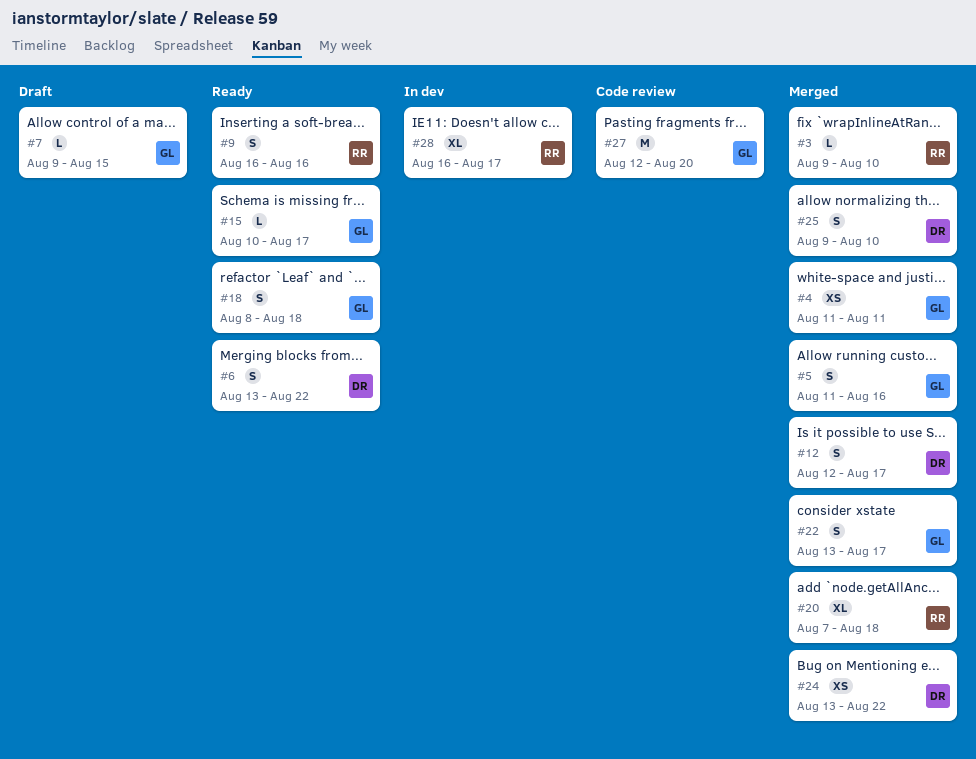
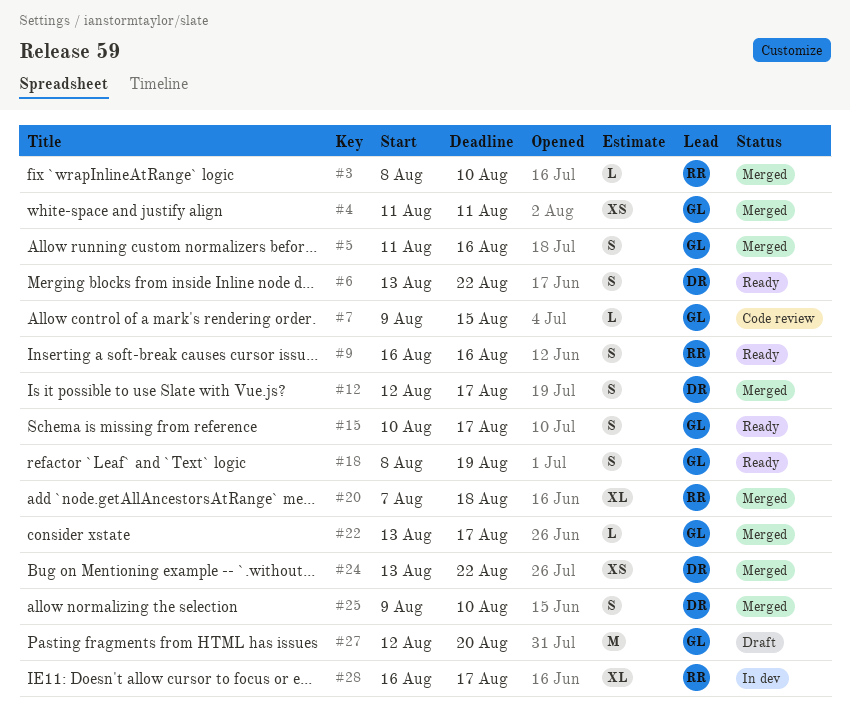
#3, start: Aug 9 -> Aug 8
#7, status: Draft -> Code review
#15, estimate: L -> S
#18, due: Aug 18 -> Aug 19
#22, estimate: S -> L
#27, status: Code review -> Draft

